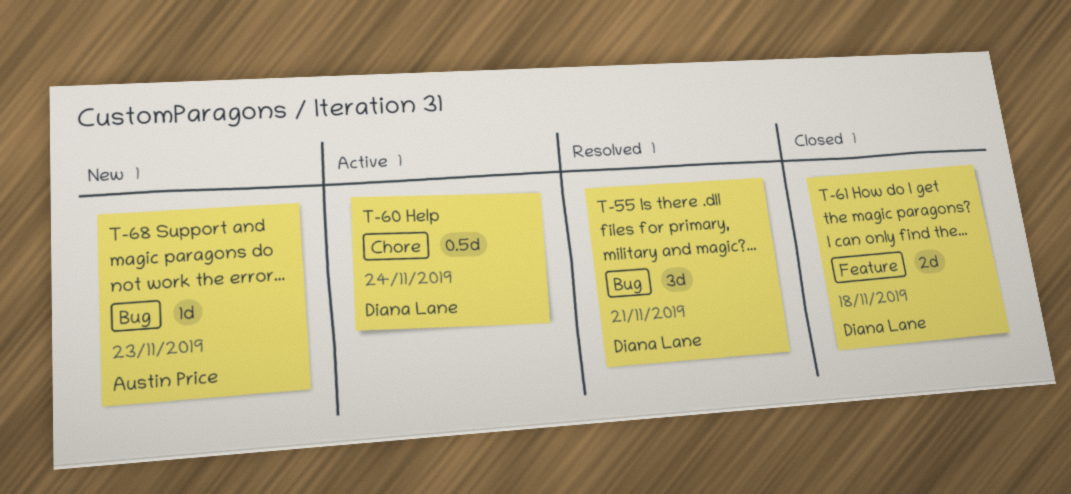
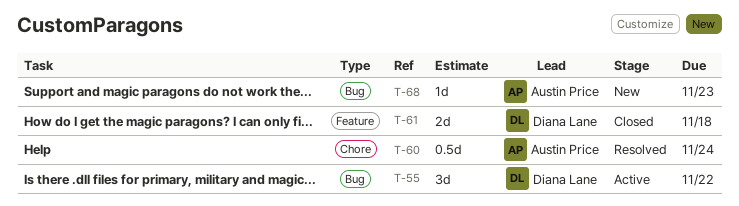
T-55, status: Resolved -> Active
T-55, due: Nov 21 -> Nov 22
T-60, status: Active -> Resolved
T-60, owner: Diana Lane -> Austin Price

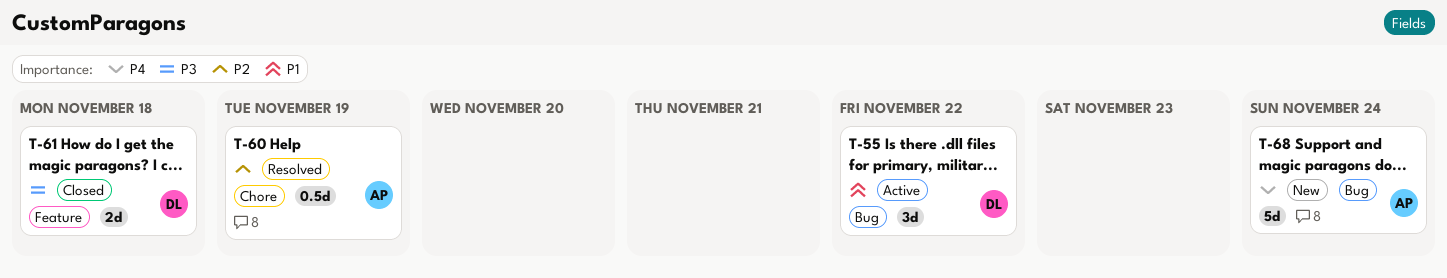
T-60, due: Nov 24 -> Nov 19
T-68, estimate: 1d -> 5d
T-68, due: Nov 23 -> Nov 24

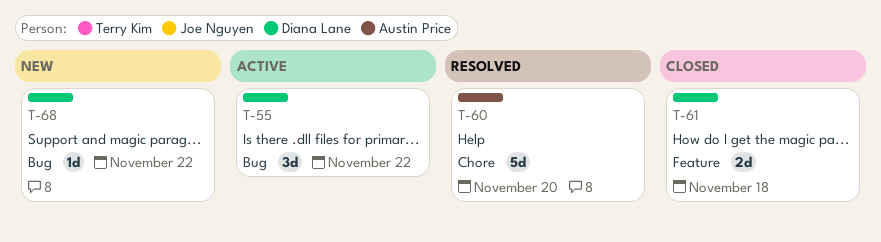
T-60, estimate: 0.5d -> 5d
T-60, due: Nov 19 -> Nov 20
T-68, owner: Austin Price -> Diana Lane
T-68, estimate: 5d -> 1d
T-68, due: Nov 24 -> Nov 22

